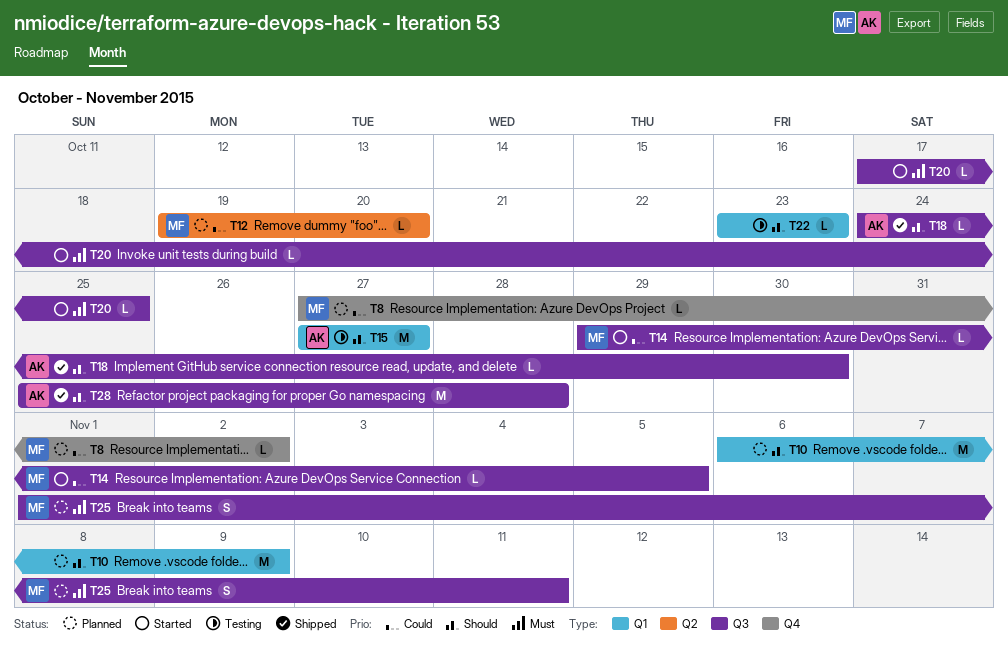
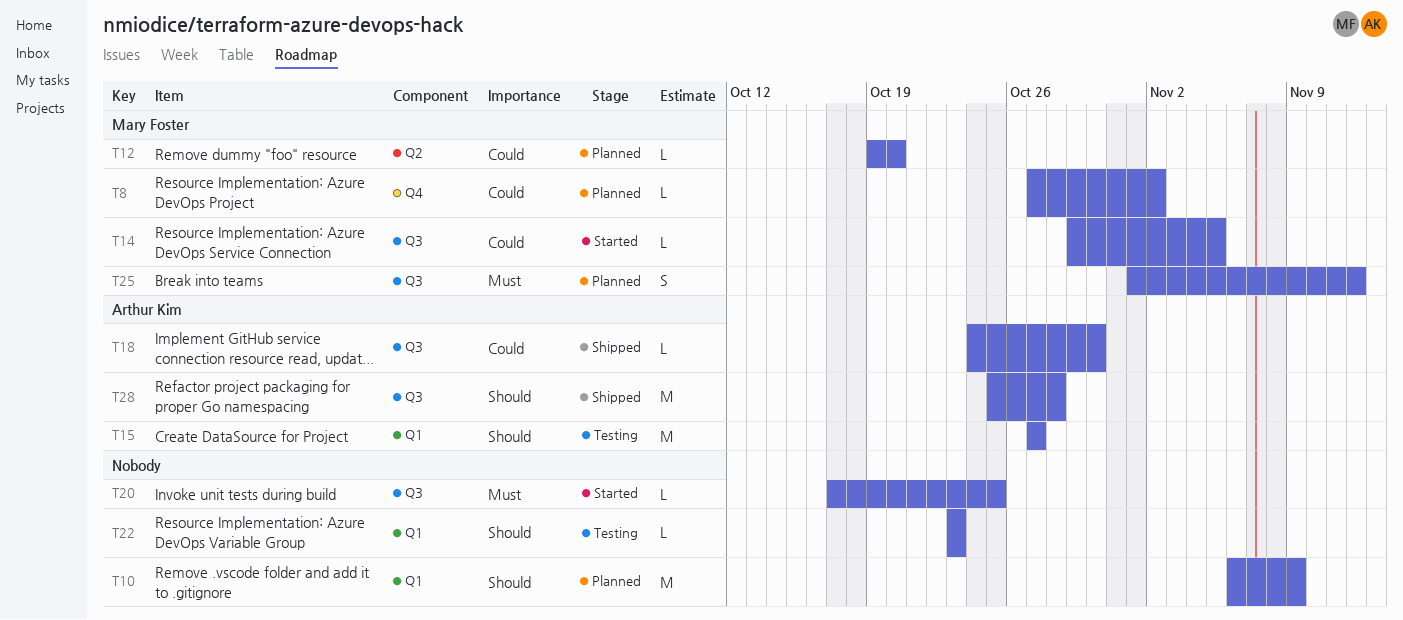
T18, priority: Should -> Could
T25, due: Nov 11 -> Nov 12

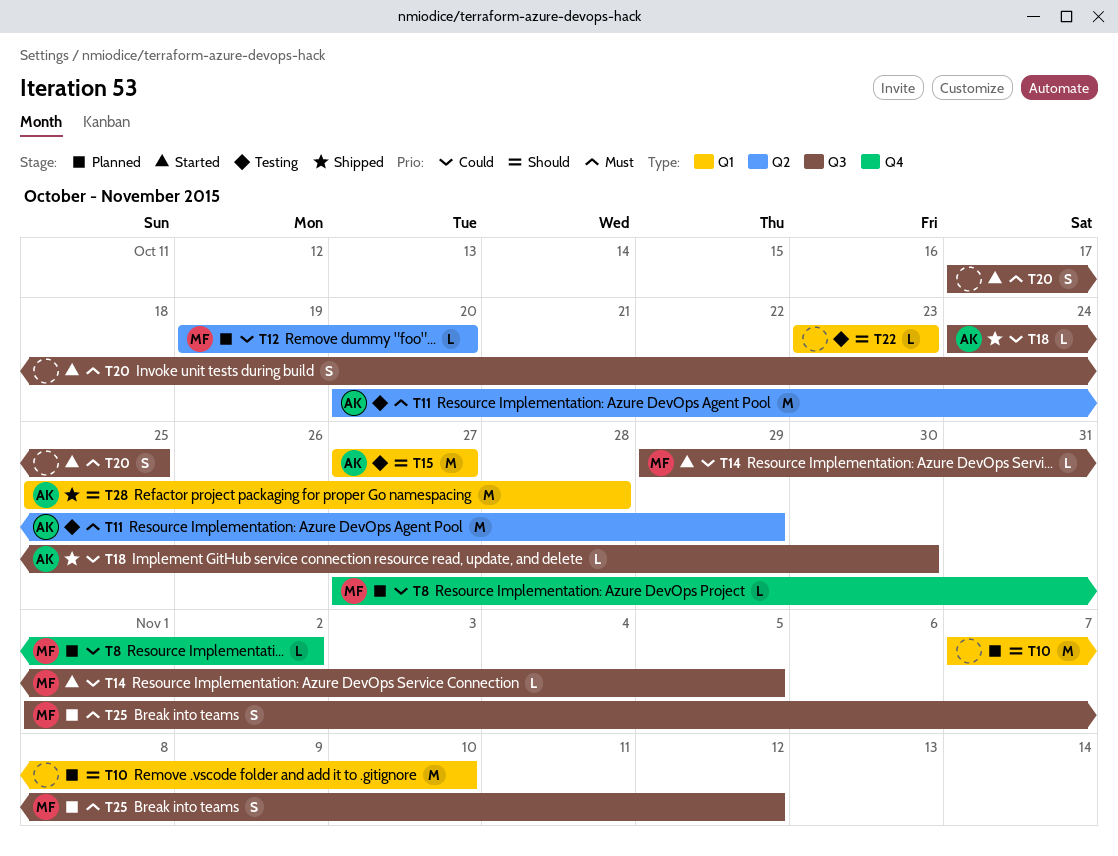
T10, start: Nov 6 -> Nov 7
T10, due: Nov 9 -> Nov 10
T11: none -> present
T20, estimate: L -> S
T28, label: Q3 -> Q1

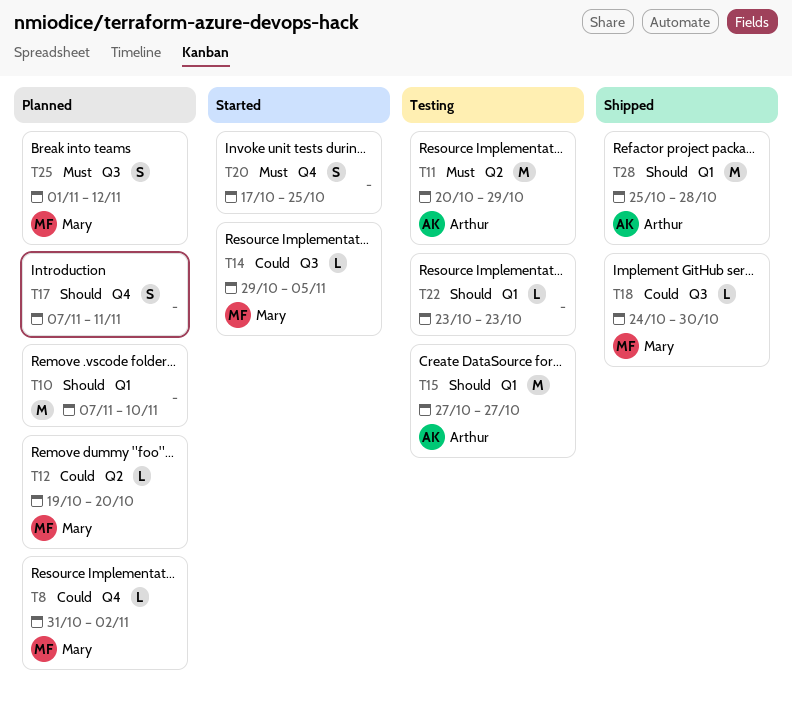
T8, start: Oct 27 -> Oct 31
T17: none -> present
T18, owner: Arthur -> Mary
T20, label: Q3 -> Q4

